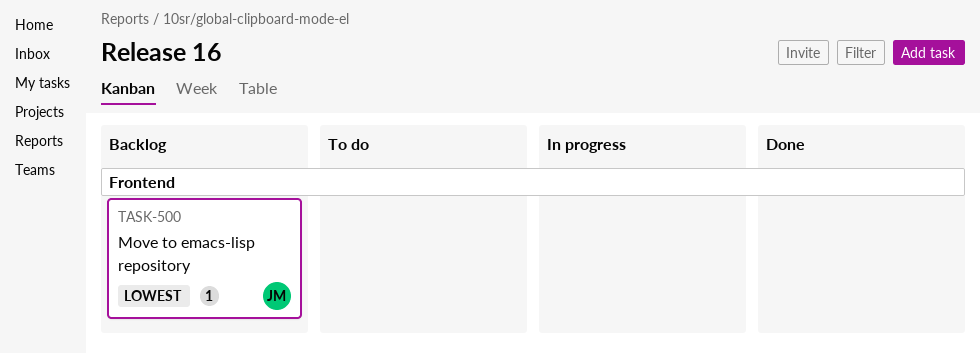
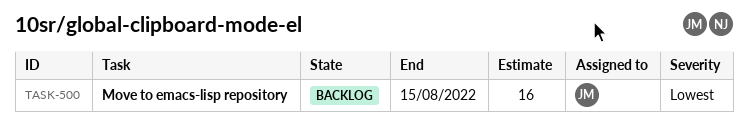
TASK-500, estimate: 1 -> 16

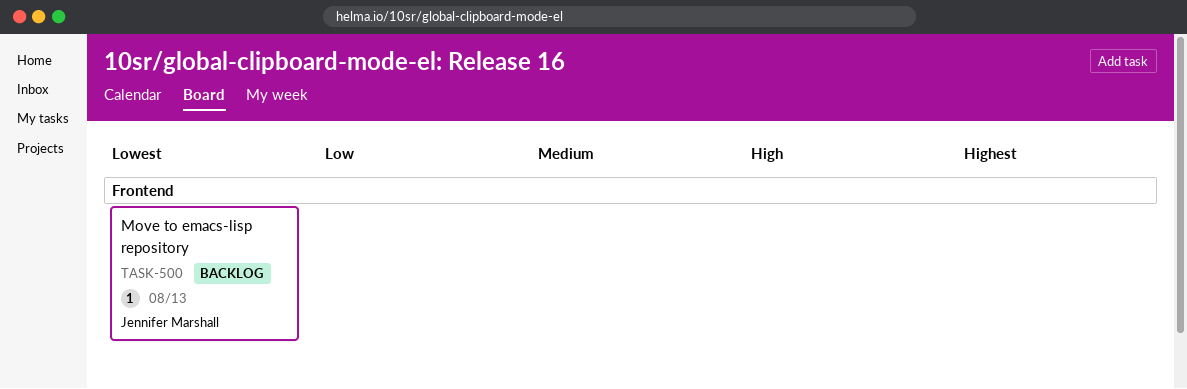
TASK-500, estimate: 16 -> 1
TASK-500, due: Aug 15 -> Aug 13

